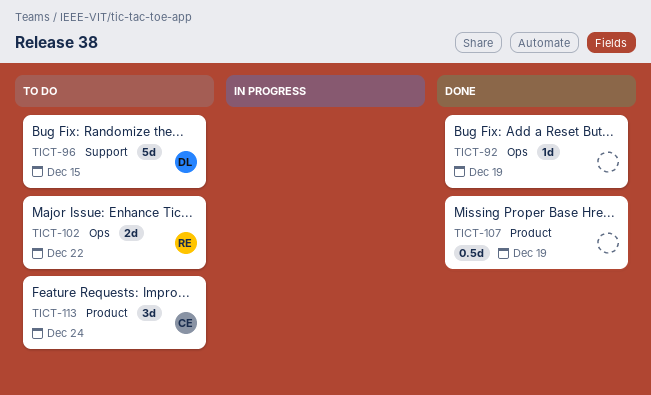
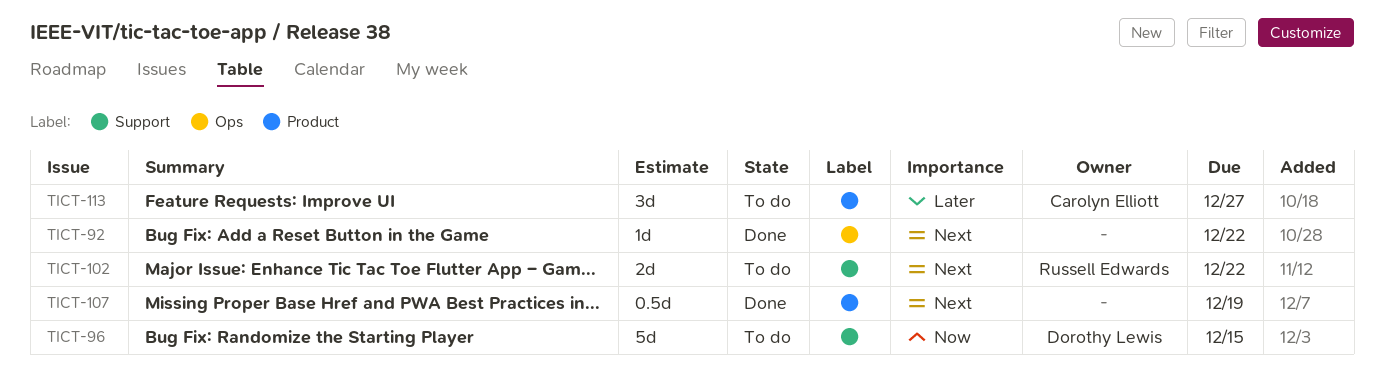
TICT-92, due: Dec 19 -> Dec 22
TICT-102, label: Ops -> Support
TICT-113, due: Dec 24 -> Dec 27

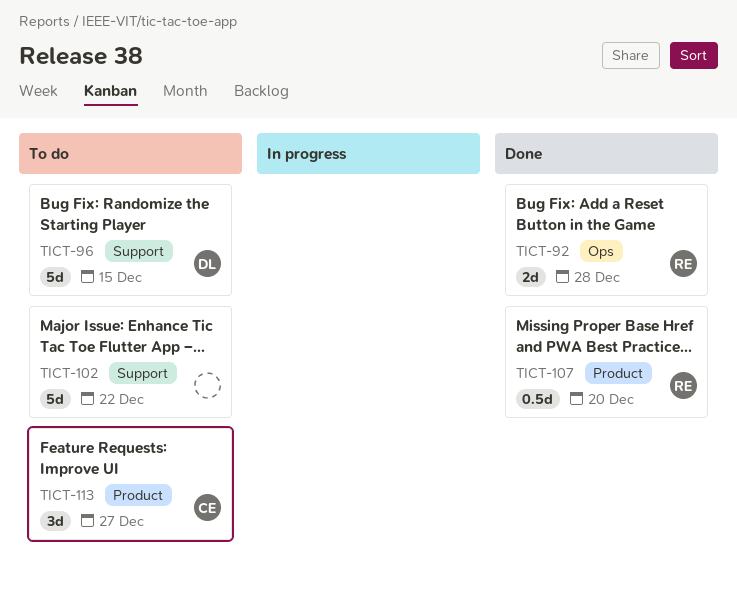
TICT-92, owner: none -> Russell Edwards
TICT-92, estimate: 1d -> 2d
TICT-92, due: Dec 22 -> Dec 28
TICT-102, owner: Russell Edwards -> none
TICT-102, estimate: 2d -> 5d
TICT-107, owner: none -> Russell Edwards
TICT-107, due: Dec 19 -> Dec 20

